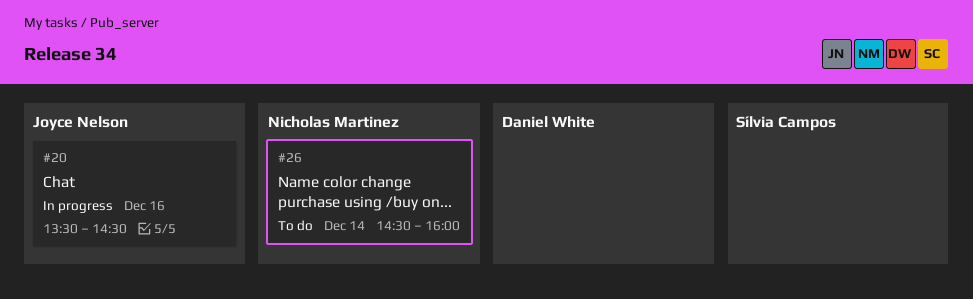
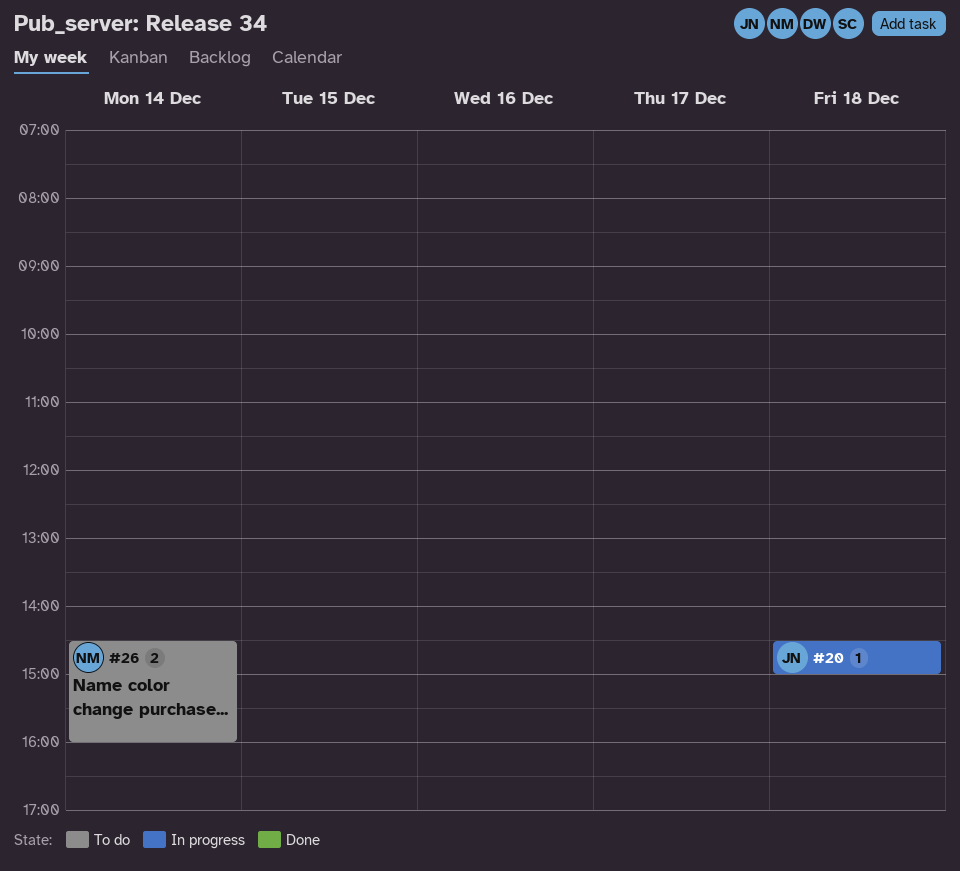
#20, day: Dec 16 -> Dec 18
#20, begins: 13:30 -> 14:30
#20, ends: 14:30 -> 15:00

